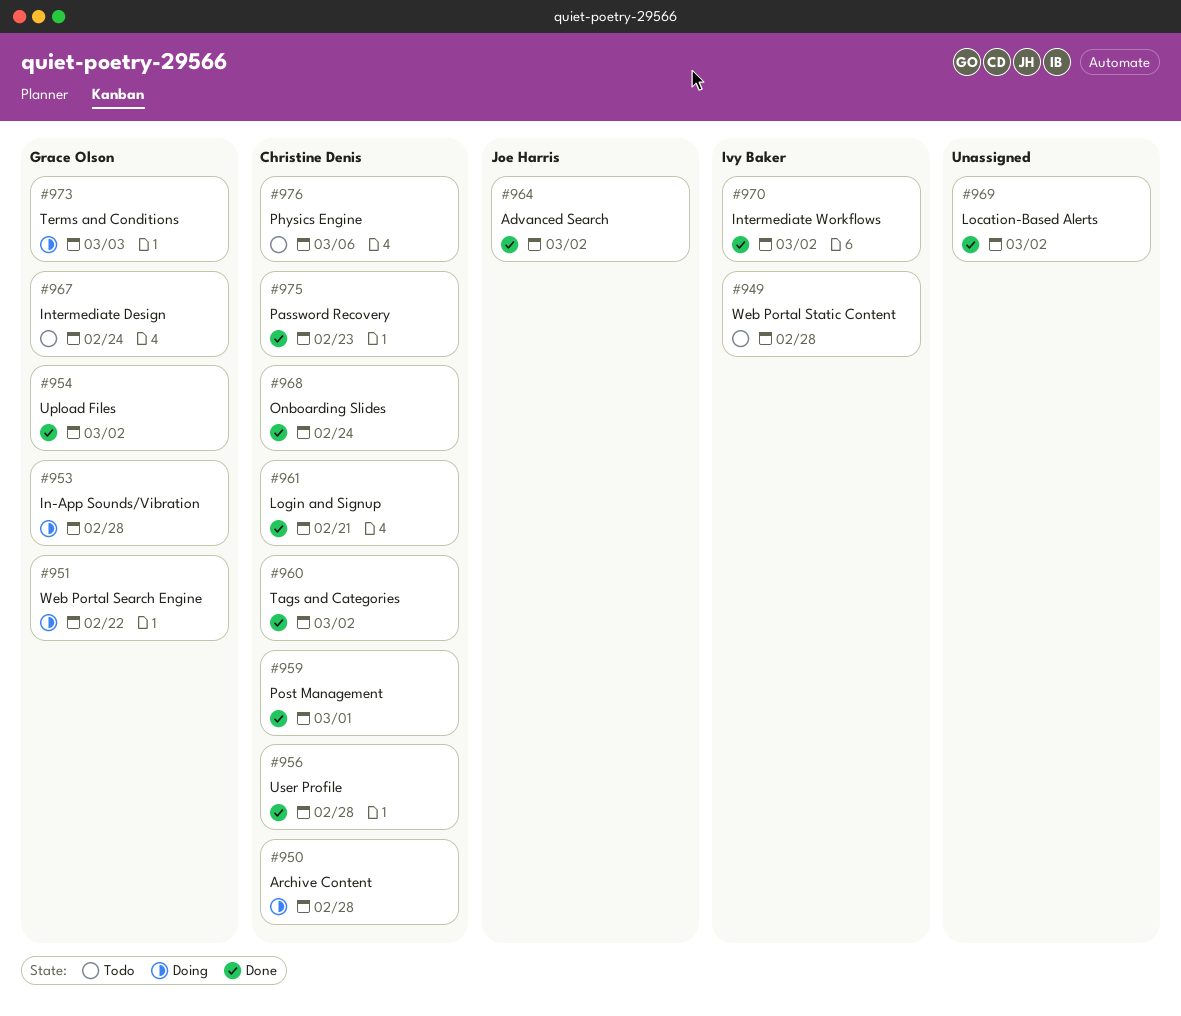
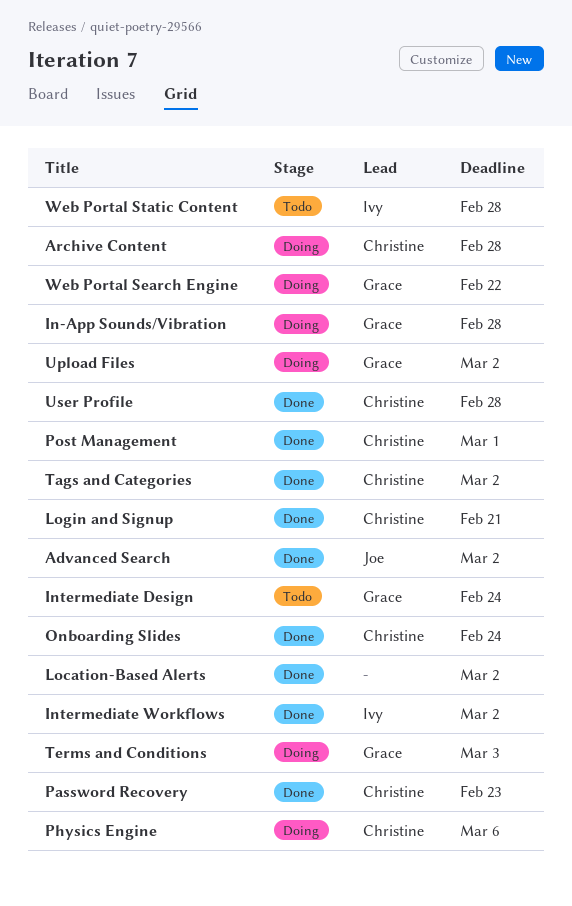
Physics Engine, status: Todo -> Doing
Upload Files, status: Done -> Doing

